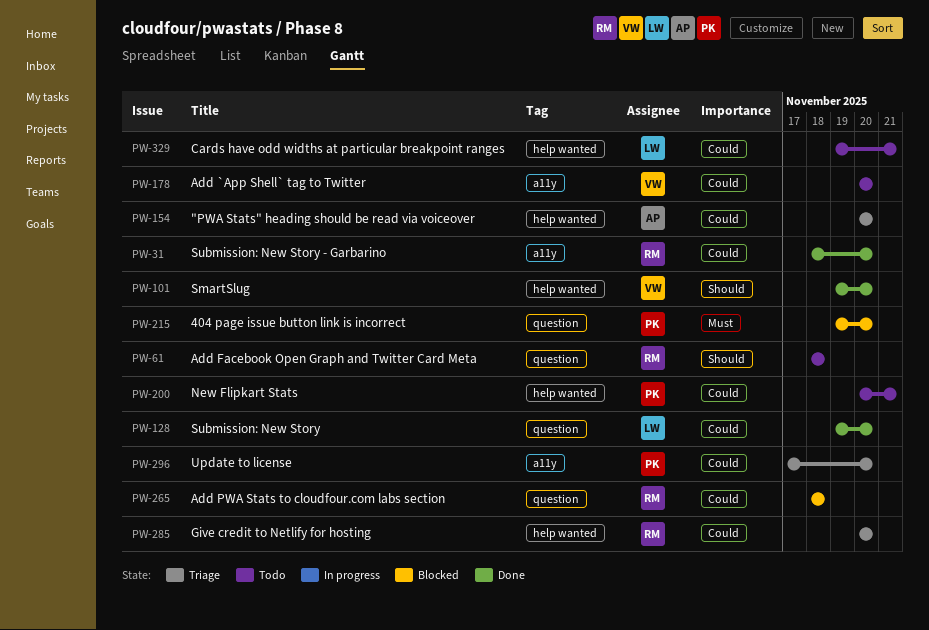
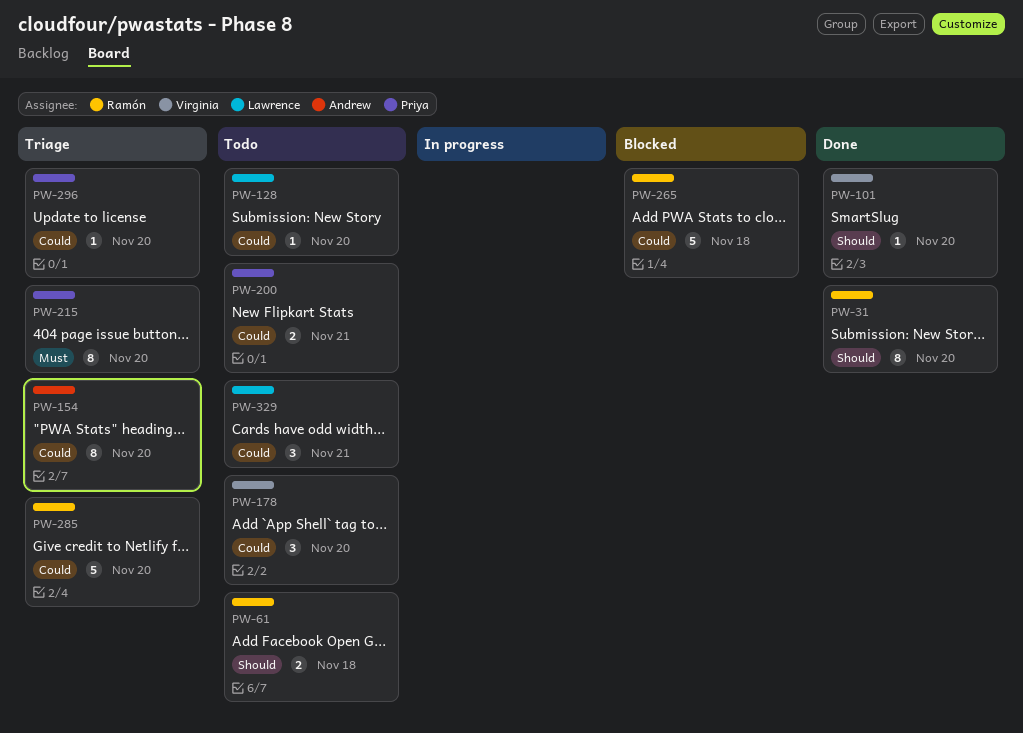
PW-31, priority: Could -> Should
PW-128, status: Done -> Todo
PW-215, status: Blocked -> Triage

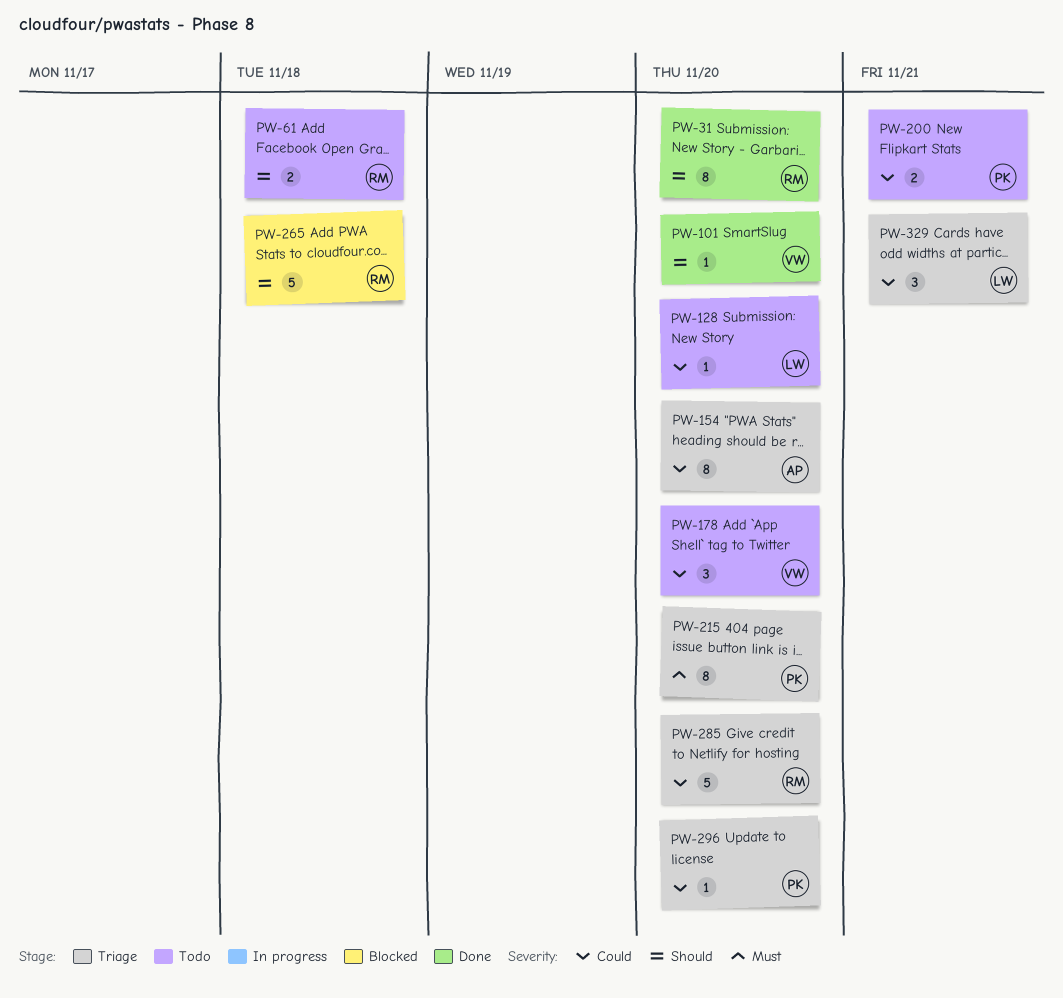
PW-265, priority: Could -> Should
PW-329, status: Todo -> Triage

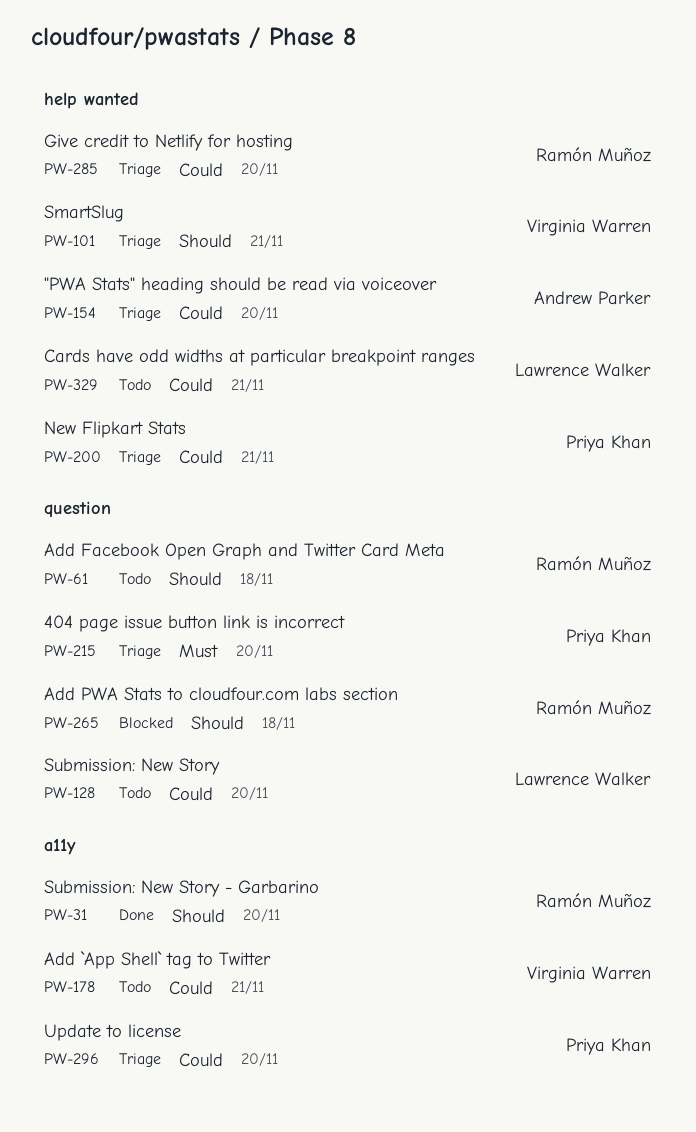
PW-101, status: Done -> Triage
PW-101, due: Nov 20 -> Nov 21
PW-178, due: Nov 20 -> Nov 21
PW-200, status: Todo -> Triage
PW-329, status: Triage -> Todo

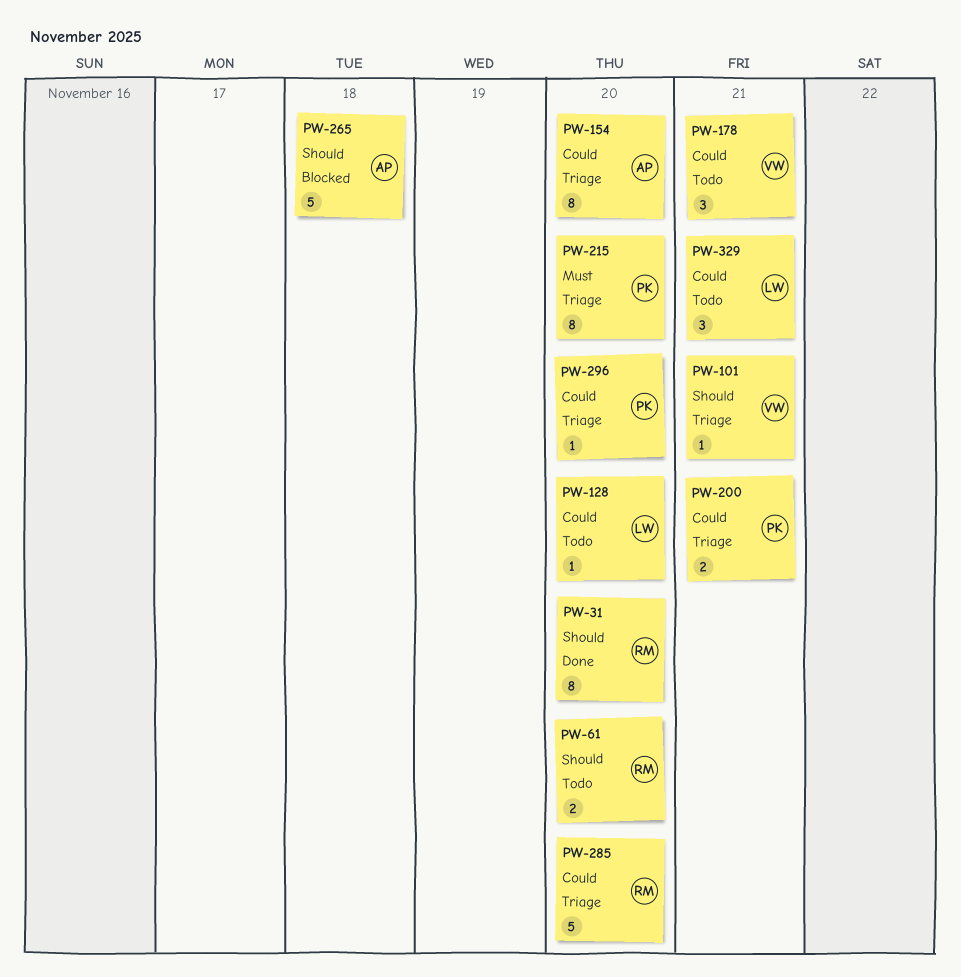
PW-61, due: Nov 18 -> Nov 20
PW-265, owner: Ramón Muñoz -> Andrew Parker

